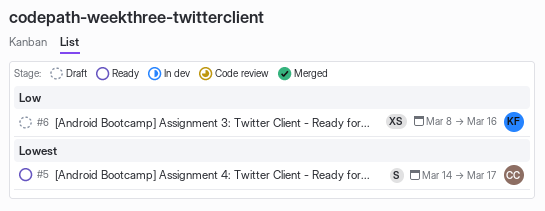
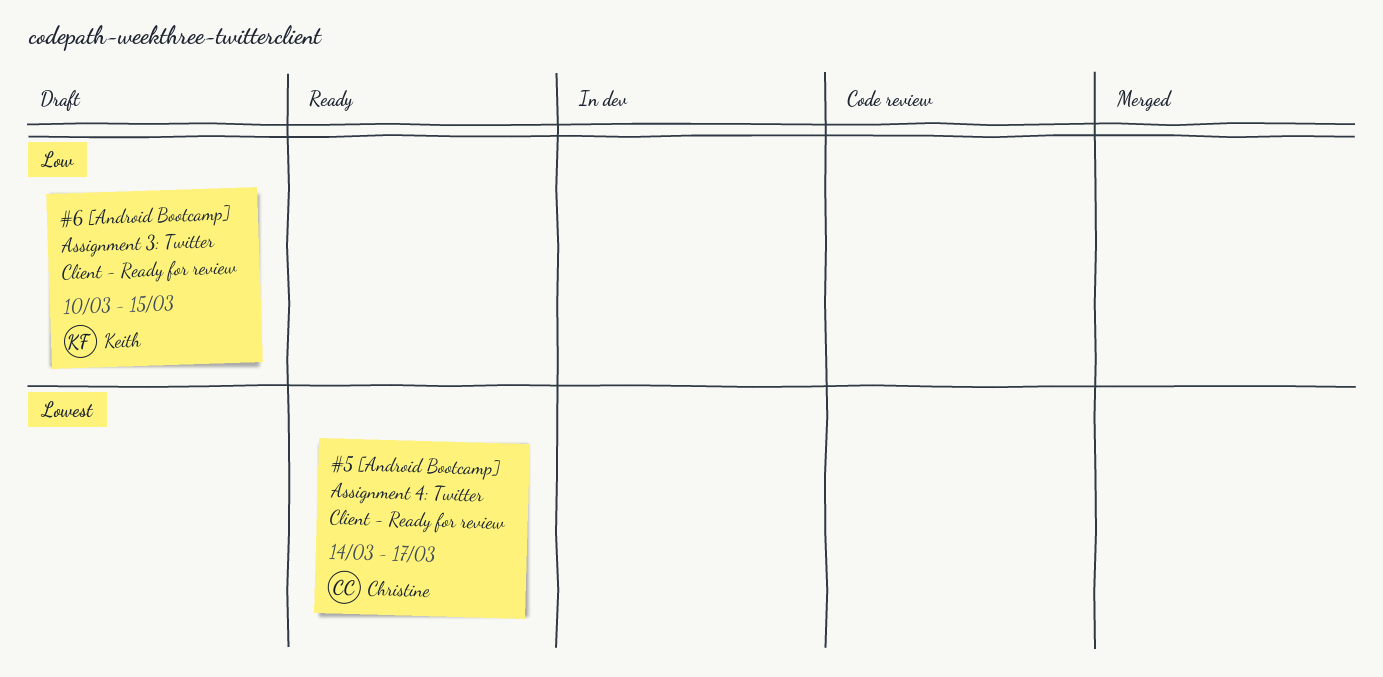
#6, start: Mar 8 -> Mar 10
#6, due: Mar 16 -> Mar 15

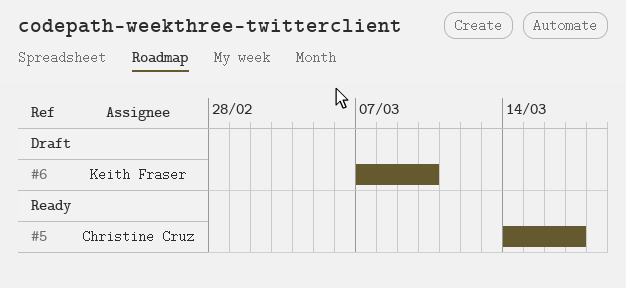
#6, start: Mar 10 -> Mar 7
#6, due: Mar 15 -> Mar 10

